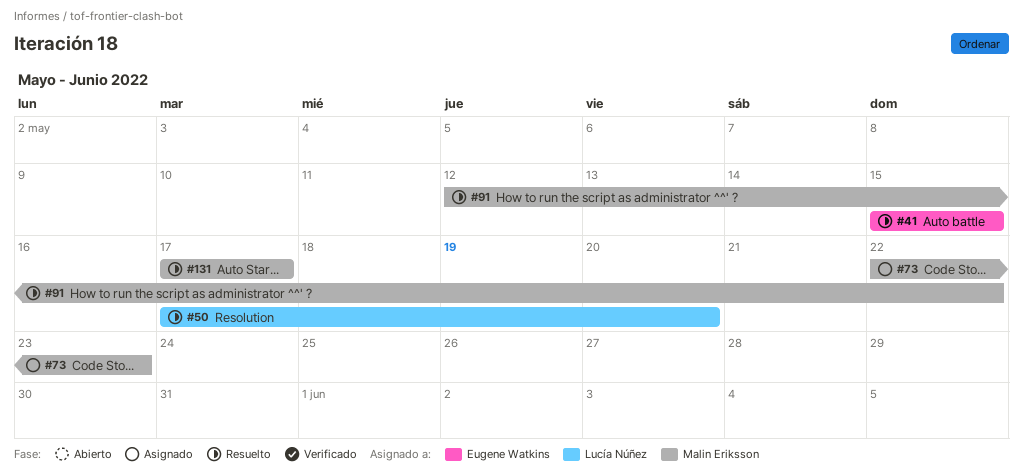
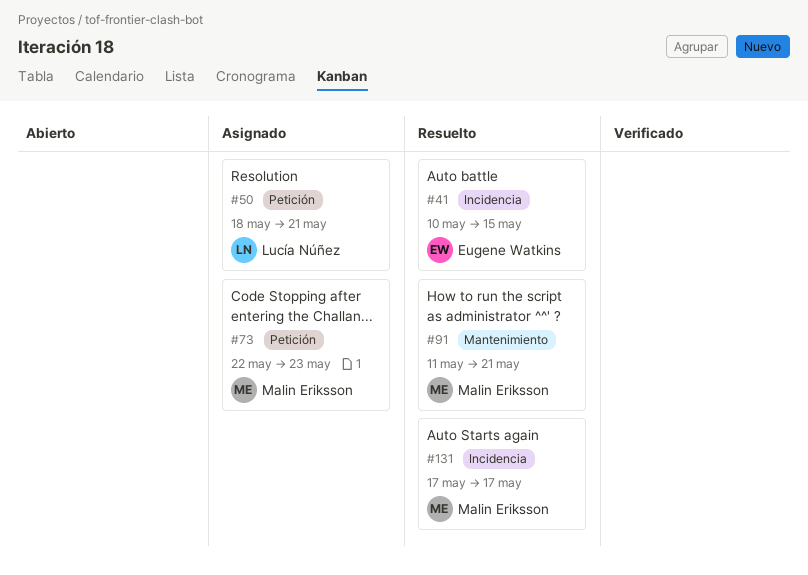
#41, start: May 15 -> May 10
#50, status: Resuelto -> Asignado
#50, start: May 17 -> May 18
#50, due: May 20 -> May 21
#91, start: May 12 -> May 11
#91, due: May 22 -> May 21

